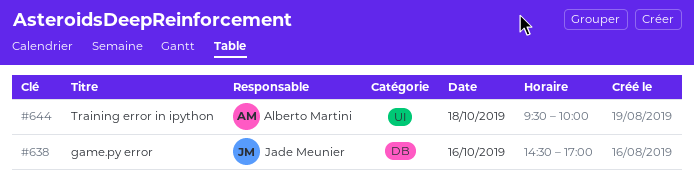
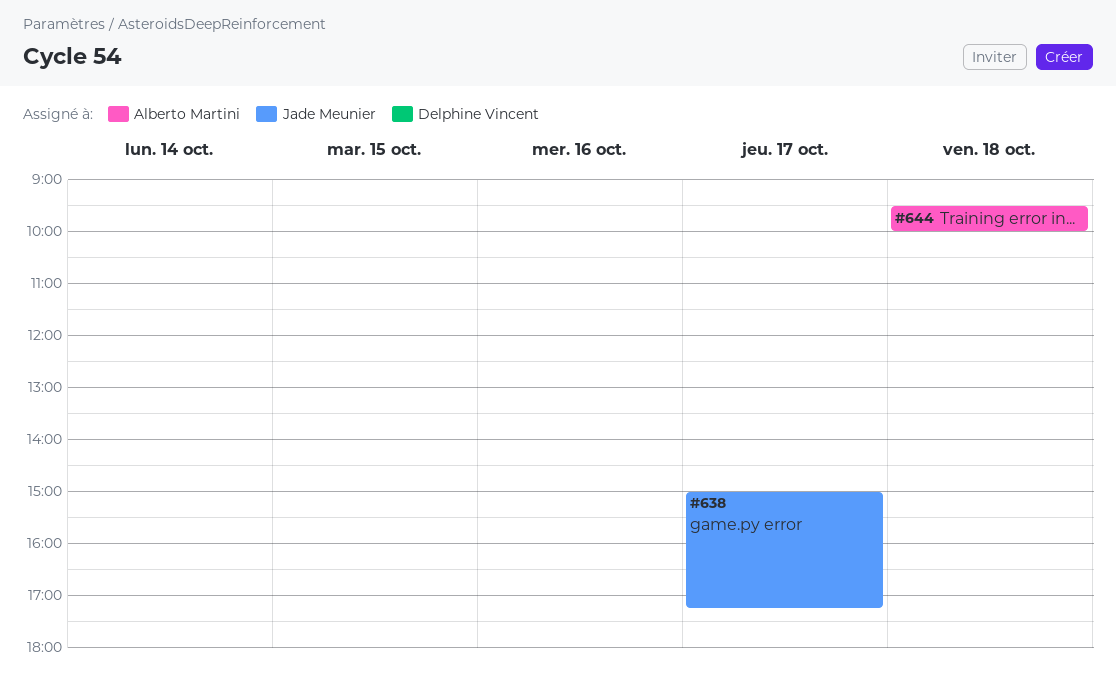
#638, day: Oct 16 -> Oct 17
#638, begins: 14:30 -> 15:00
#638, ends: 17:00 -> 17:15

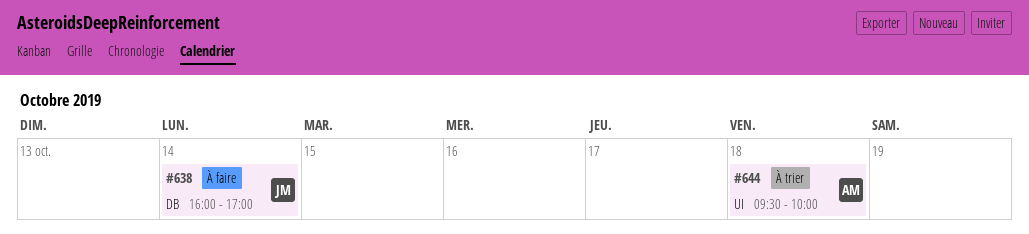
#638, day: Oct 17 -> Oct 14
#638, begins: 15:00 -> 16:00
#638, ends: 17:15 -> 17:00

